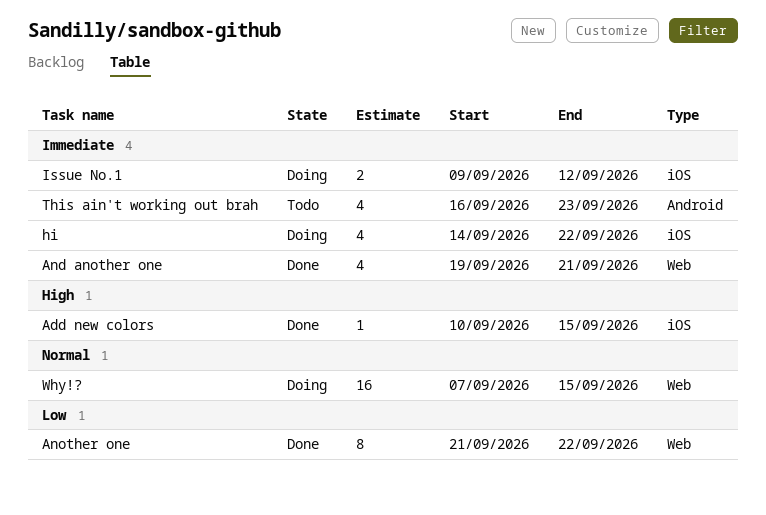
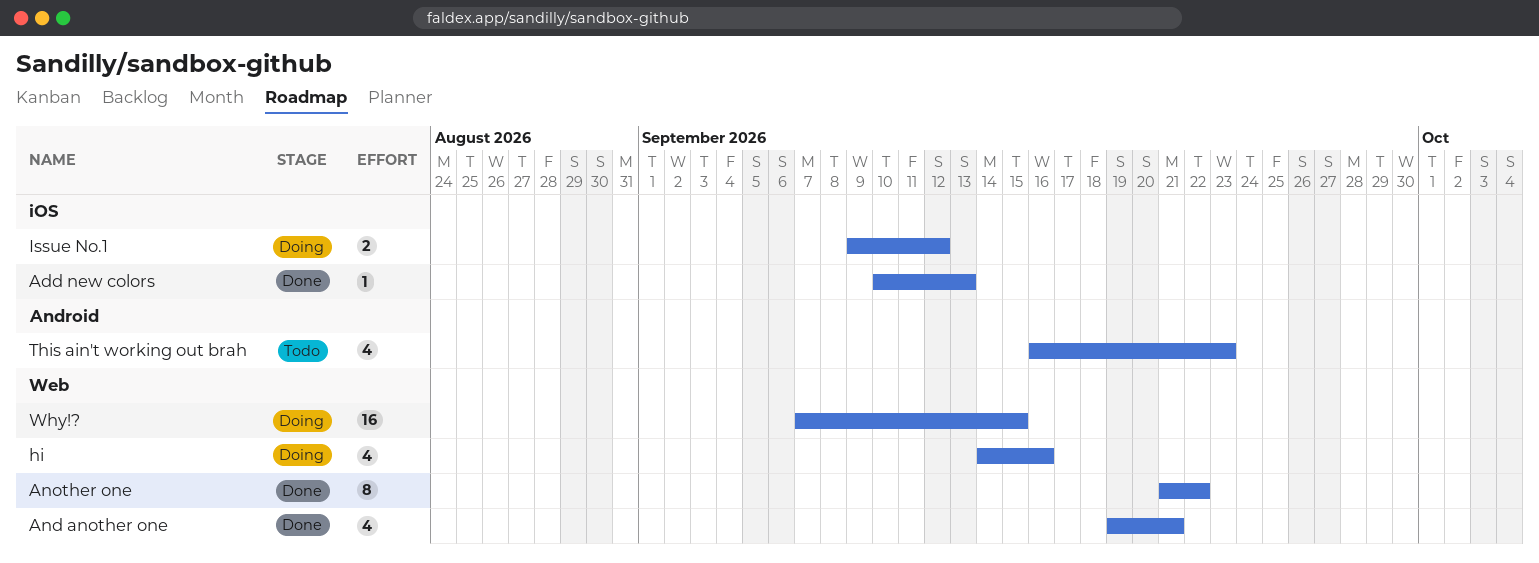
Add new colors, due: Sep 15 -> Sep 13
hi, label: iOS -> Web
hi, due: Sep 22 -> Sep 16

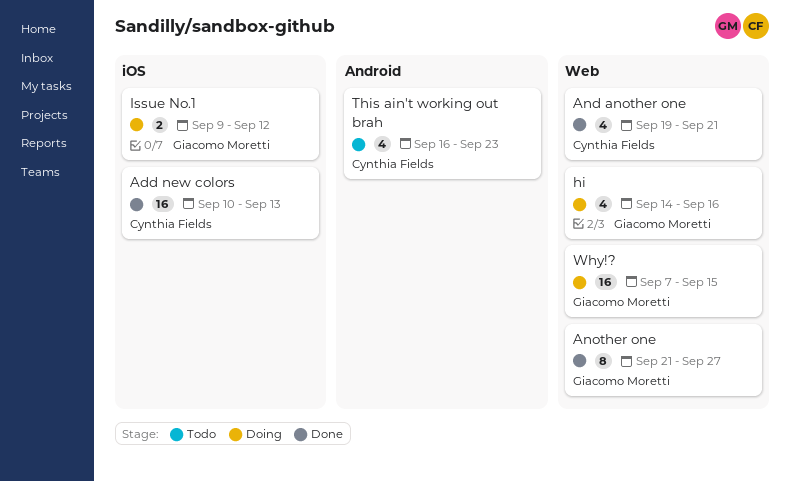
Add new colors, estimate: 1 -> 16
Another one, due: Sep 22 -> Sep 27

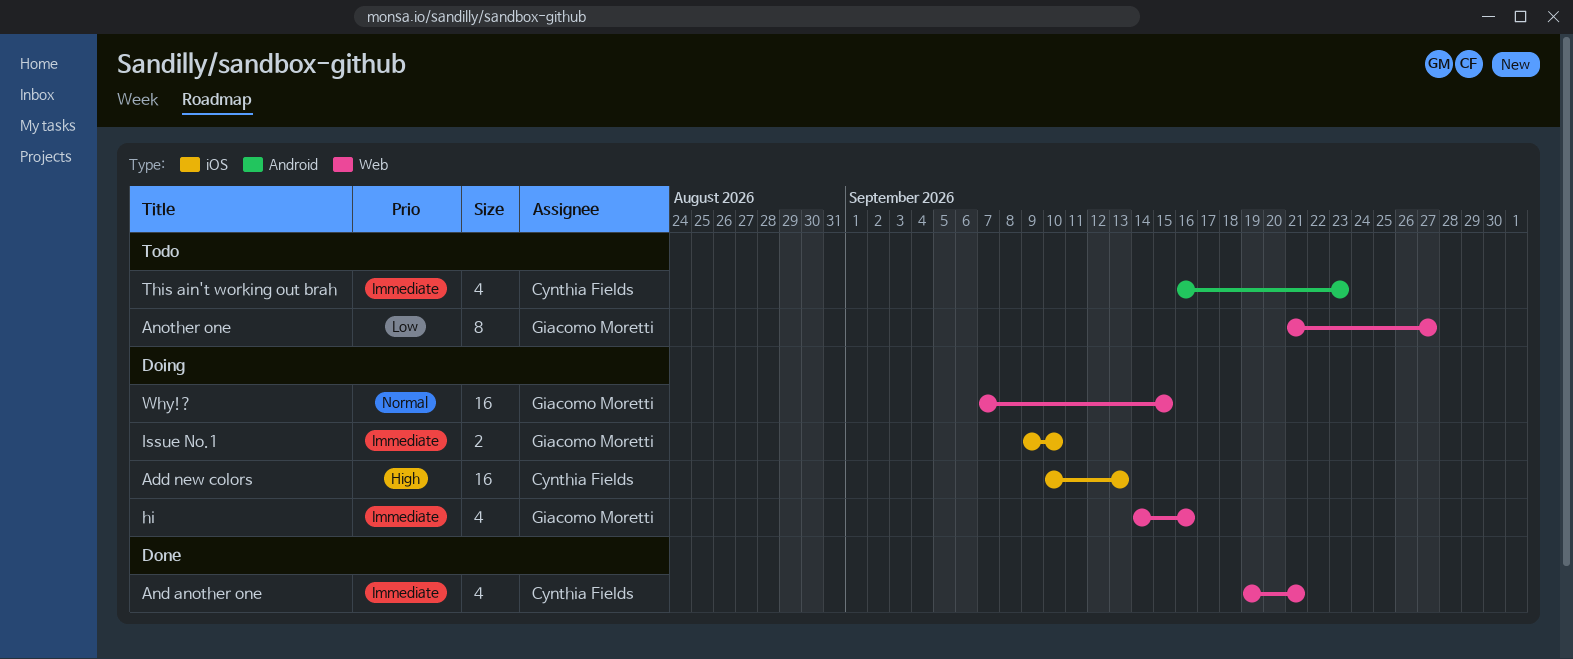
Add new colors, status: Done -> Doing
Another one, status: Done -> Todo
Issue No.1, due: Sep 12 -> Sep 10

